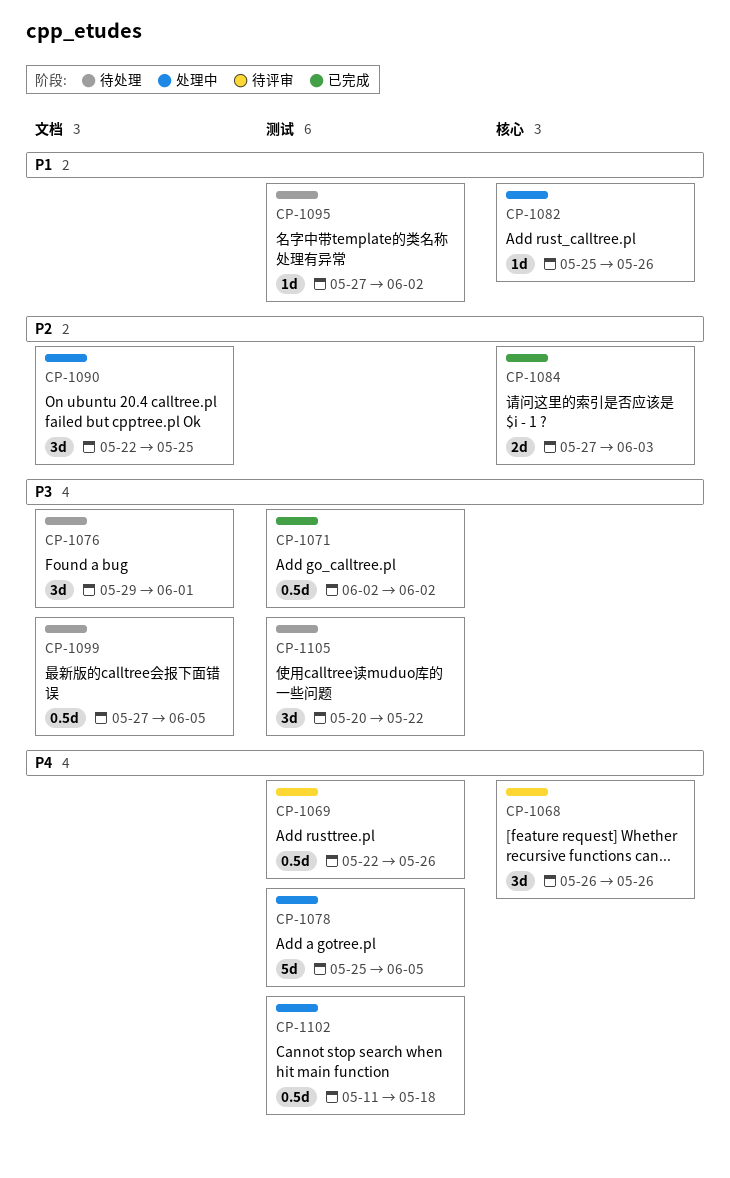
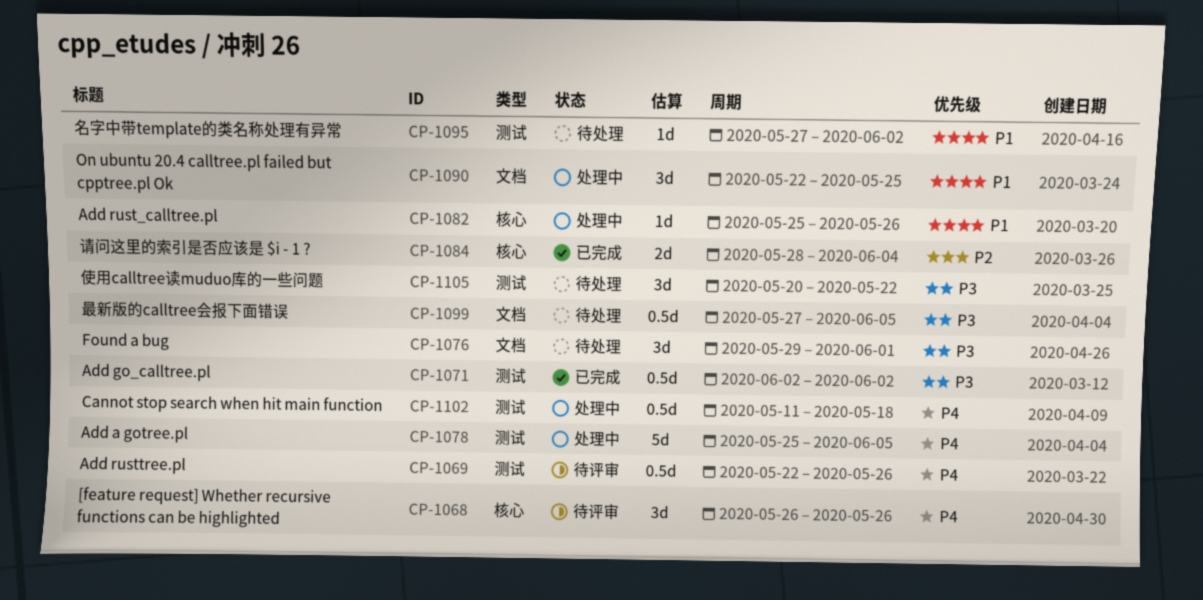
CP-1084, start: May 27 -> May 28
CP-1084, due: Jun 3 -> Jun 4
CP-1090, priority: P2 -> P1

